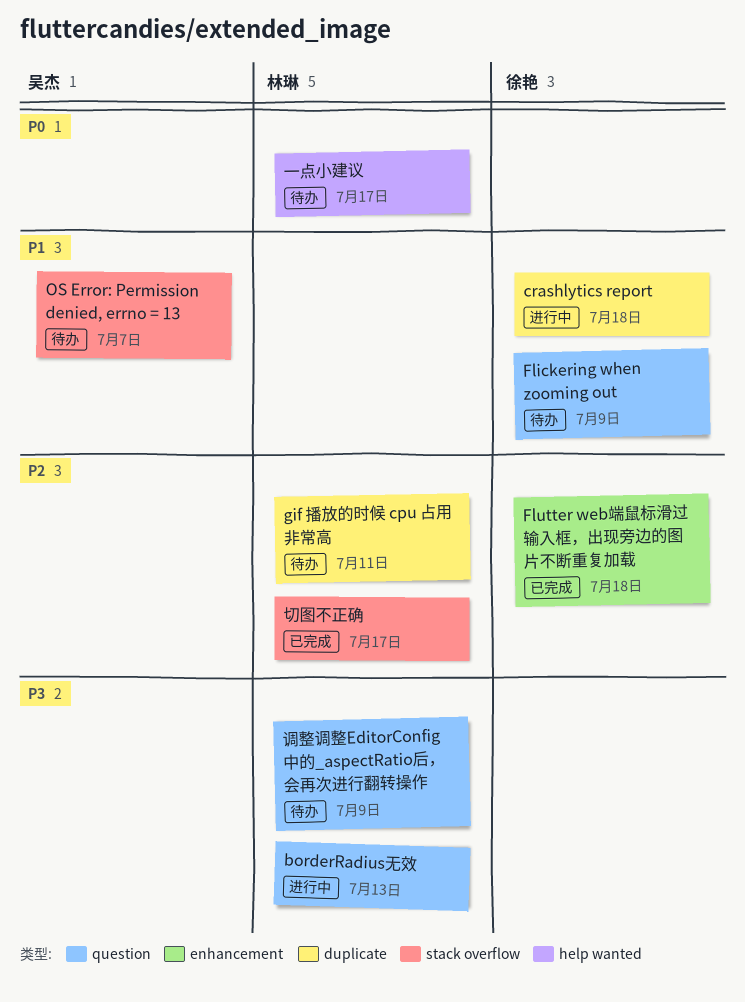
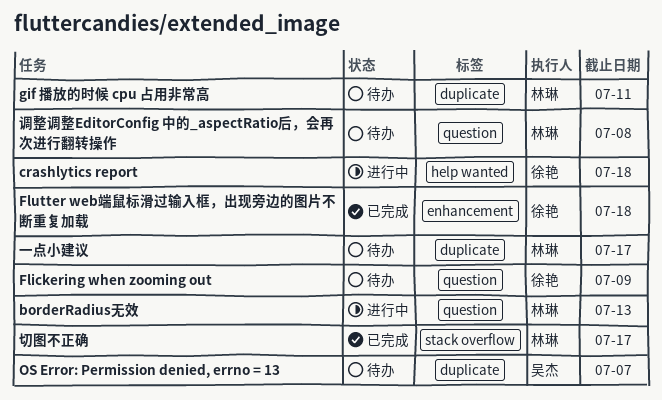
crashlytics report, label: duplicate -> help wanted
OS Error: Permission denied, errno = 13, label: stack overflow -> duplicate
一点小建议, label: help wanted -> duplicate
调整调整EditorConfig 中的_aspectRatio后，会再次进行翻转操作, due: Jul 9 -> Jul 8

